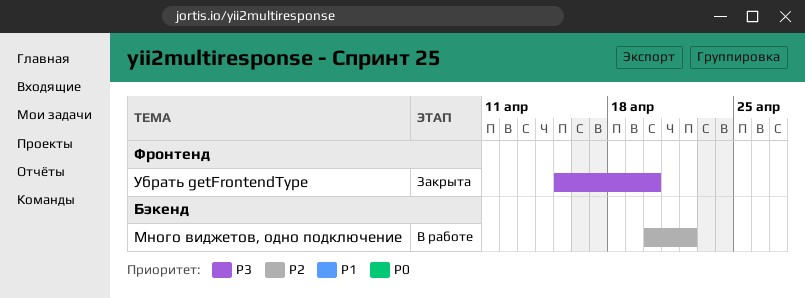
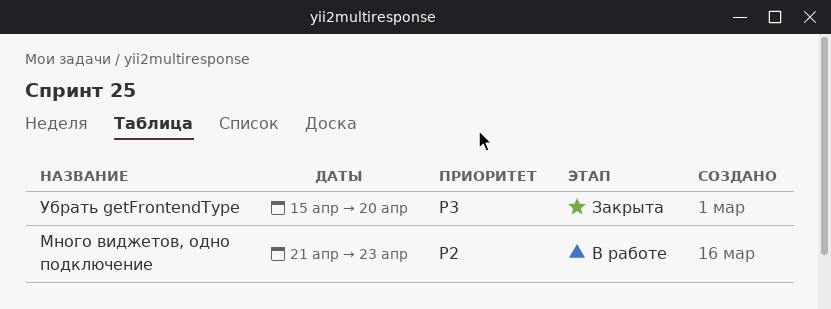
Много виджетов, одно подключение, start: Apr 20 -> Apr 21
Много виджетов, одно подключение, due: Apr 22 -> Apr 23

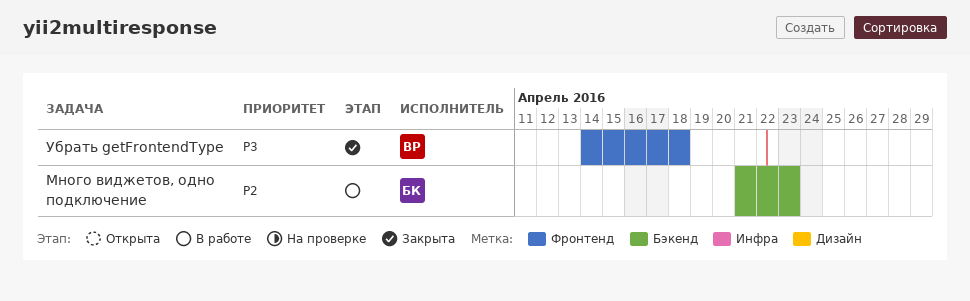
Убрать getFrontendType, start: Apr 15 -> Apr 14
Убрать getFrontendType, due: Apr 20 -> Apr 18

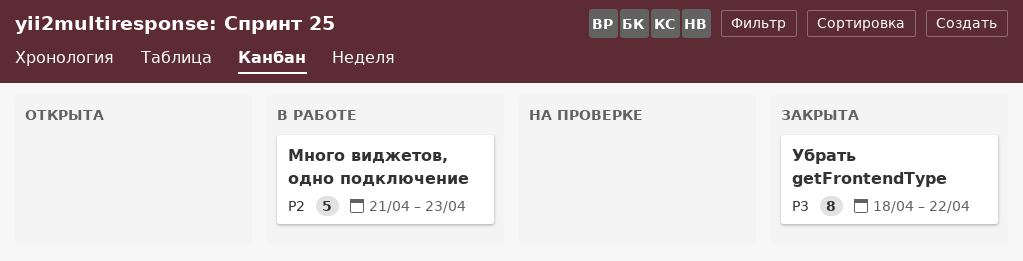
Убрать getFrontendType, start: Apr 14 -> Apr 18
Убрать getFrontendType, due: Apr 18 -> Apr 22

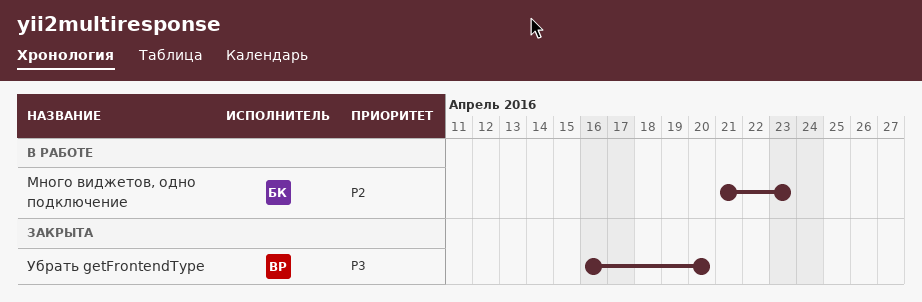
Убрать getFrontendType, start: Apr 18 -> Apr 16
Убрать getFrontendType, due: Apr 22 -> Apr 20

